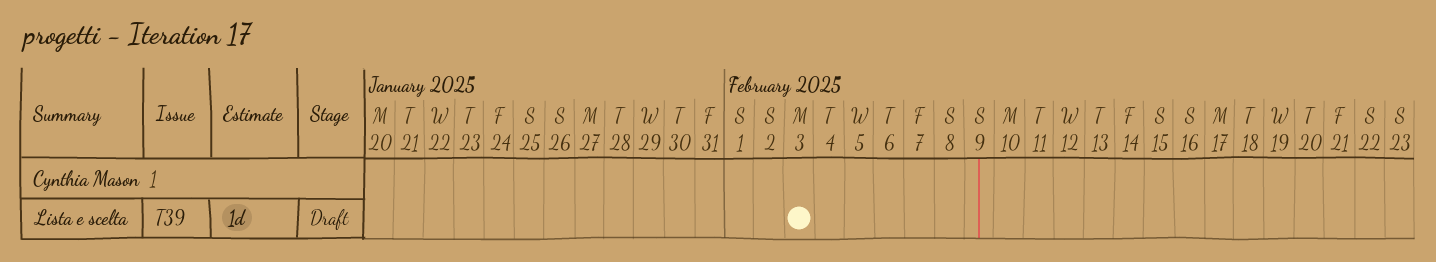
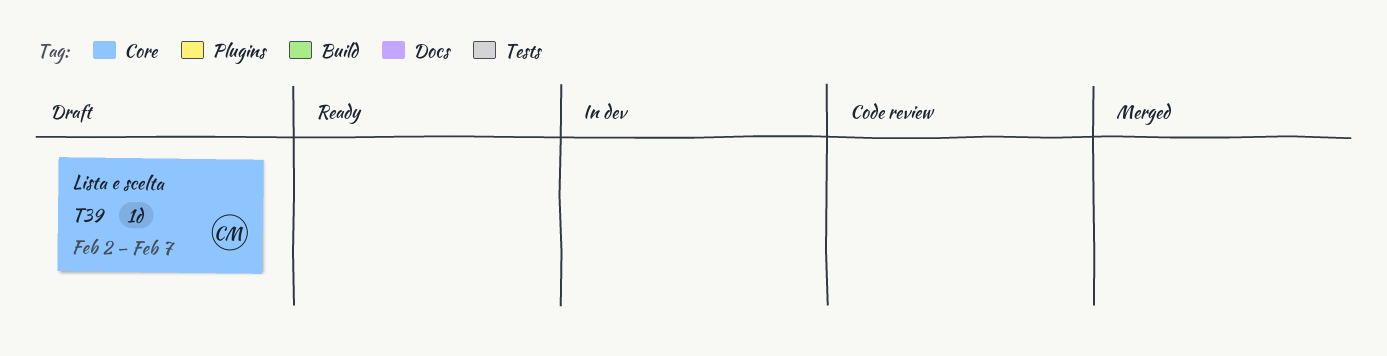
T39, start: Feb 3 -> Feb 2
T39, due: Feb 3 -> Feb 7

